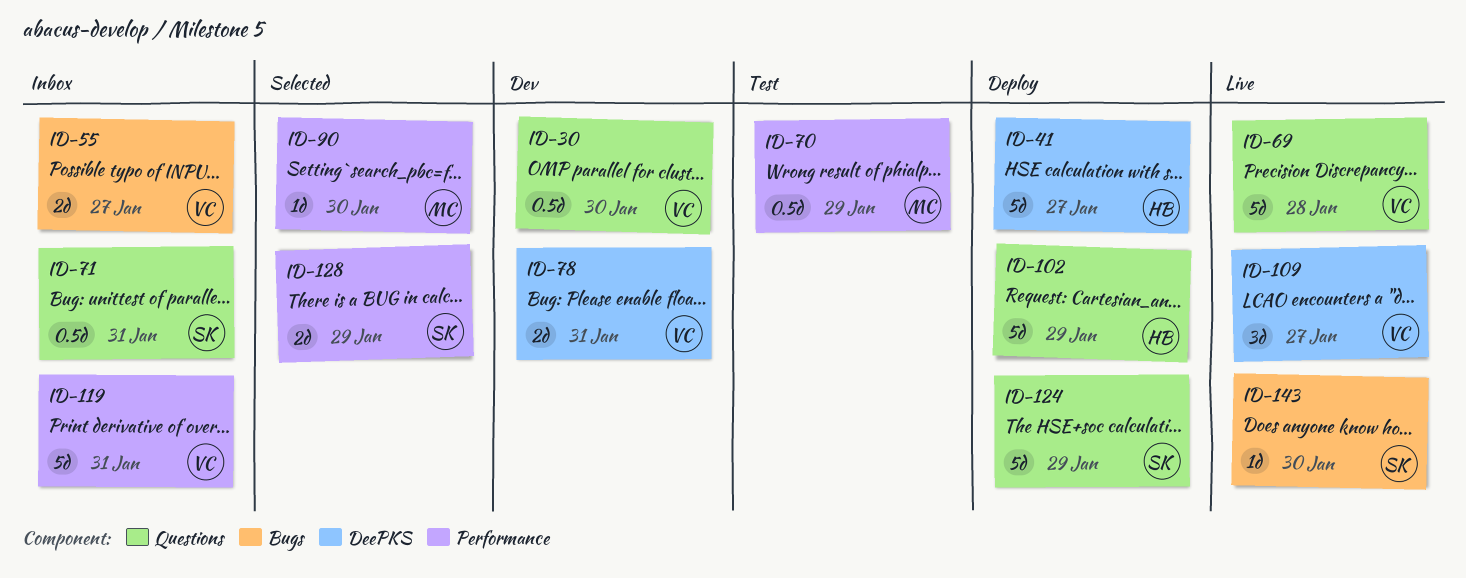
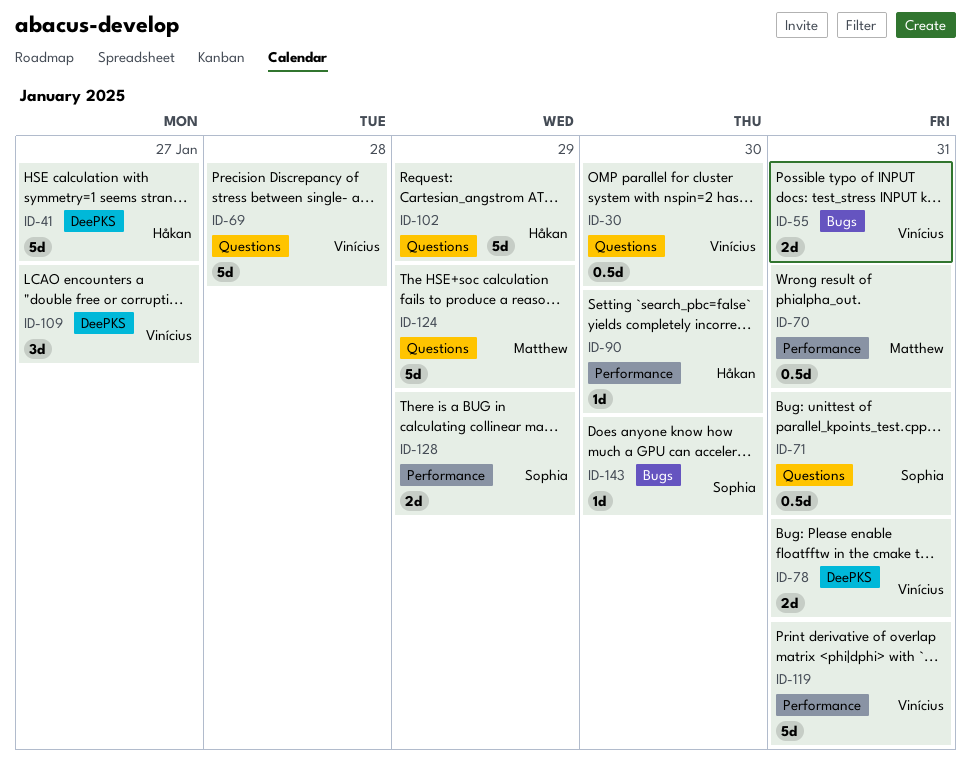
ID-55, due: Jan 27 -> Jan 31
ID-70, due: Jan 29 -> Jan 31
ID-90, owner: Matthew -> Håkan
ID-124, owner: Sophia -> Matthew

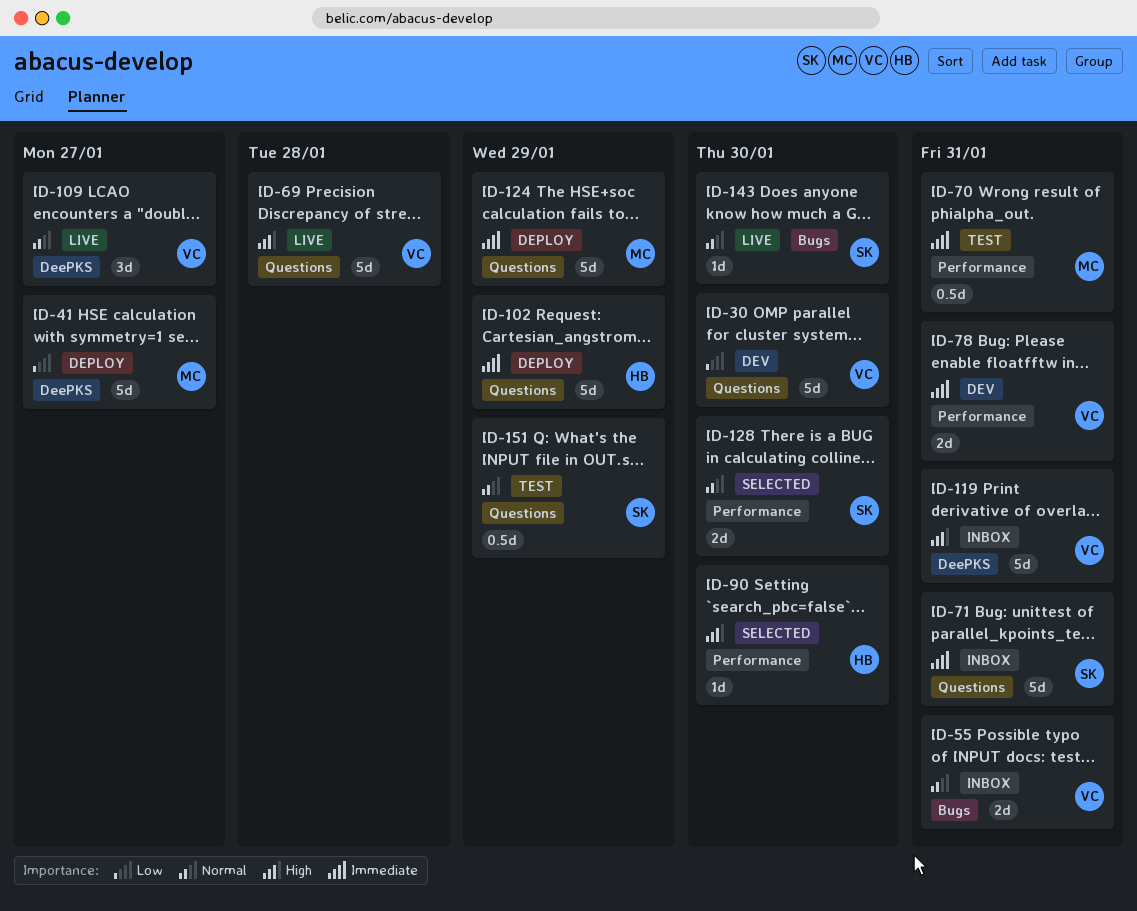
ID-30, estimate: 0.5d -> 5d
ID-41, owner: Håkan -> Matthew
ID-71, estimate: 0.5d -> 5d
ID-78, label: DeePKS -> Performance
ID-119, label: Performance -> DeePKS
ID-128, due: Jan 29 -> Jan 30
ID-151: none -> present

